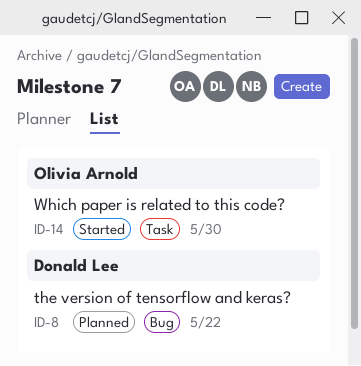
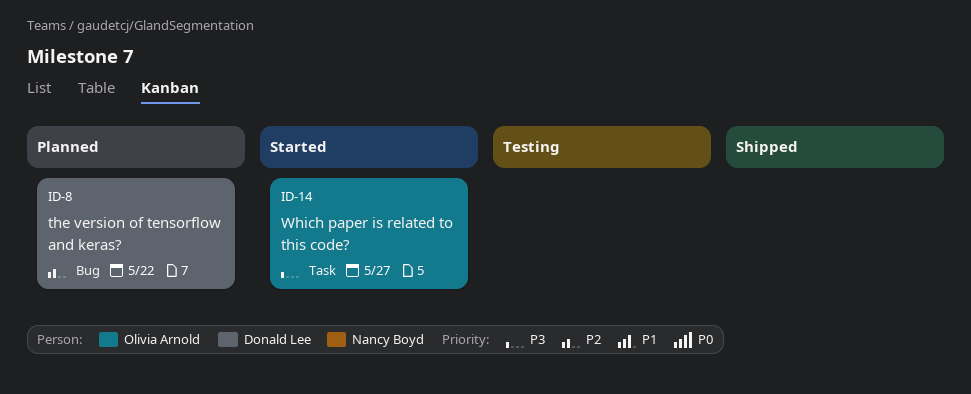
ID-14, due: May 30 -> May 27

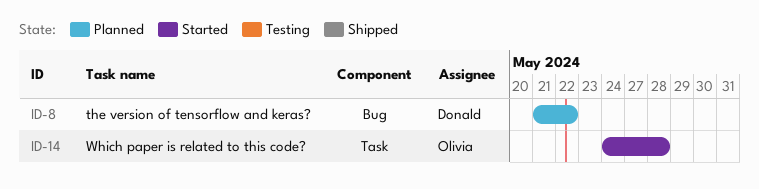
ID-14, due: May 27 -> May 28

